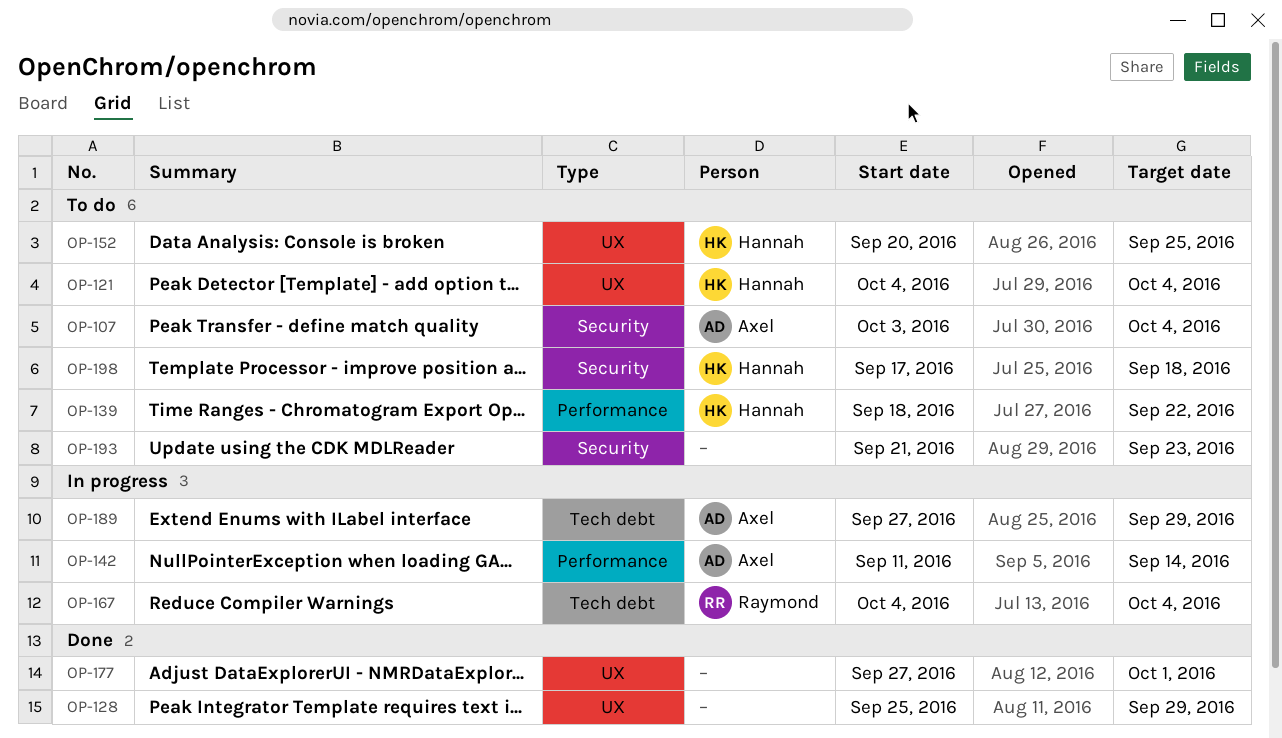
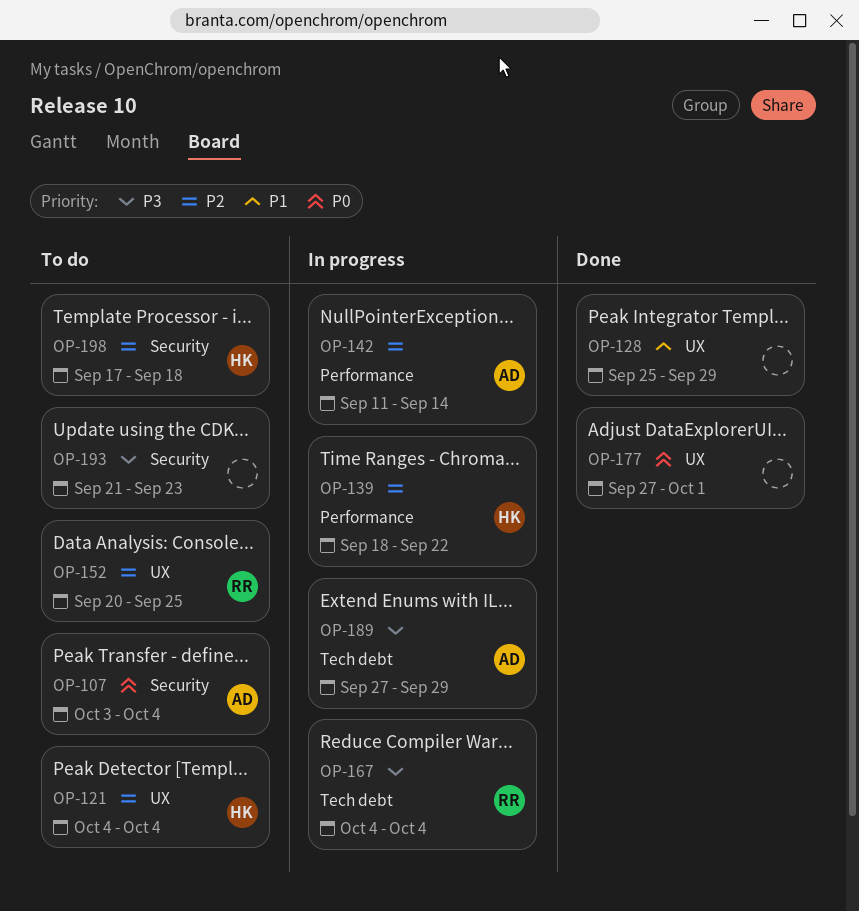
OP-139, status: To do -> In progress
OP-152, owner: Hannah -> Raymond

